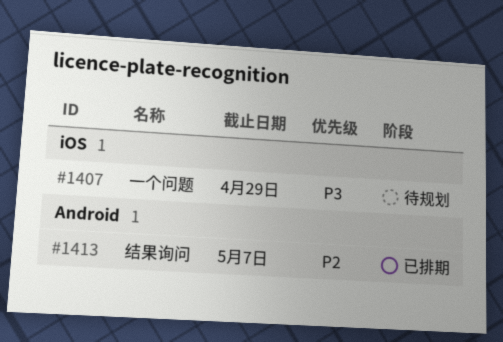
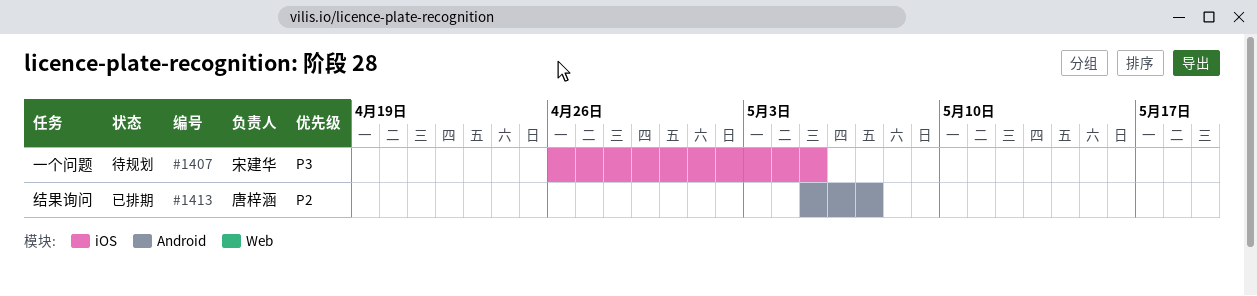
#1407, due: Apr 29 -> May 5

